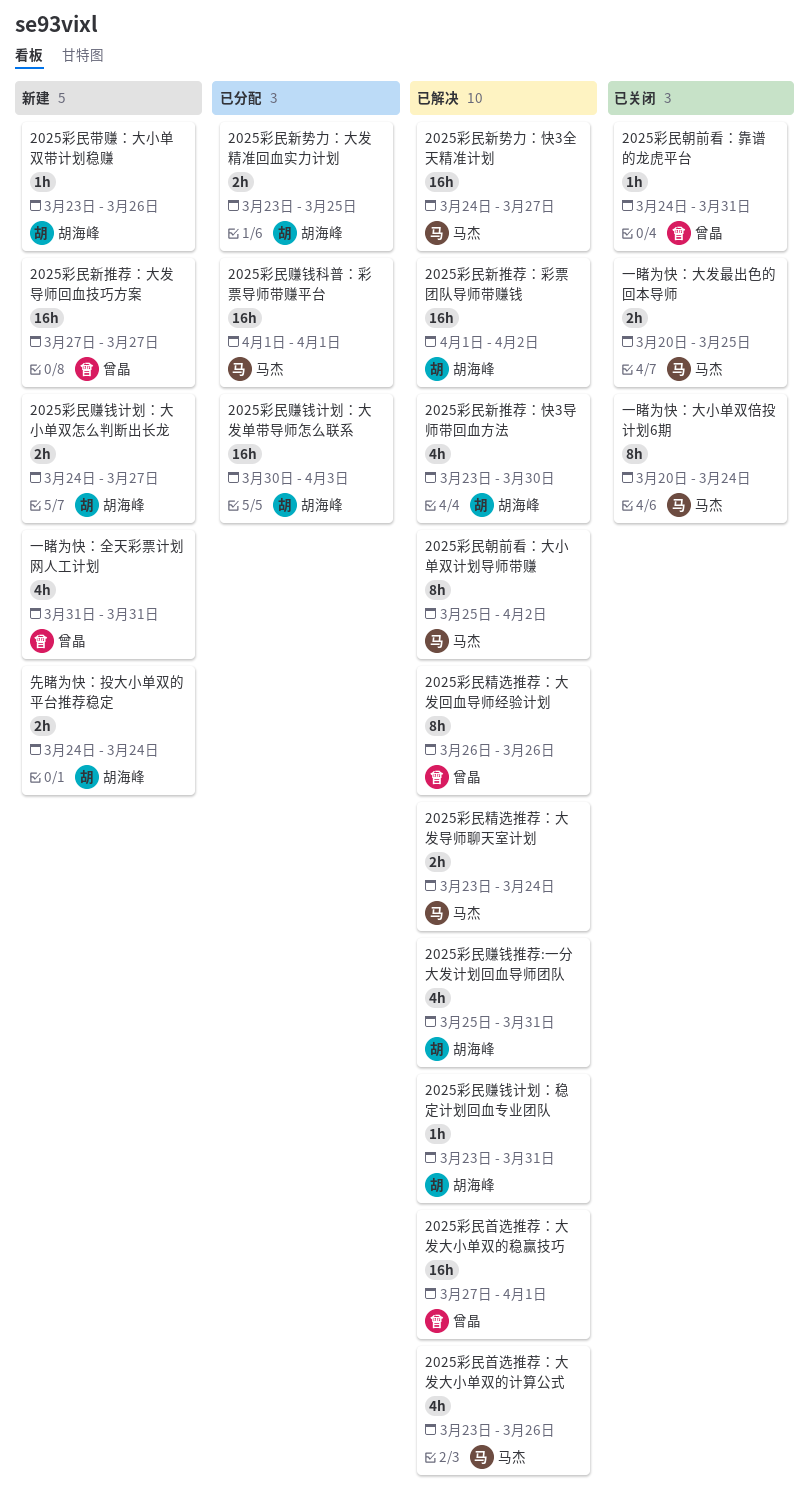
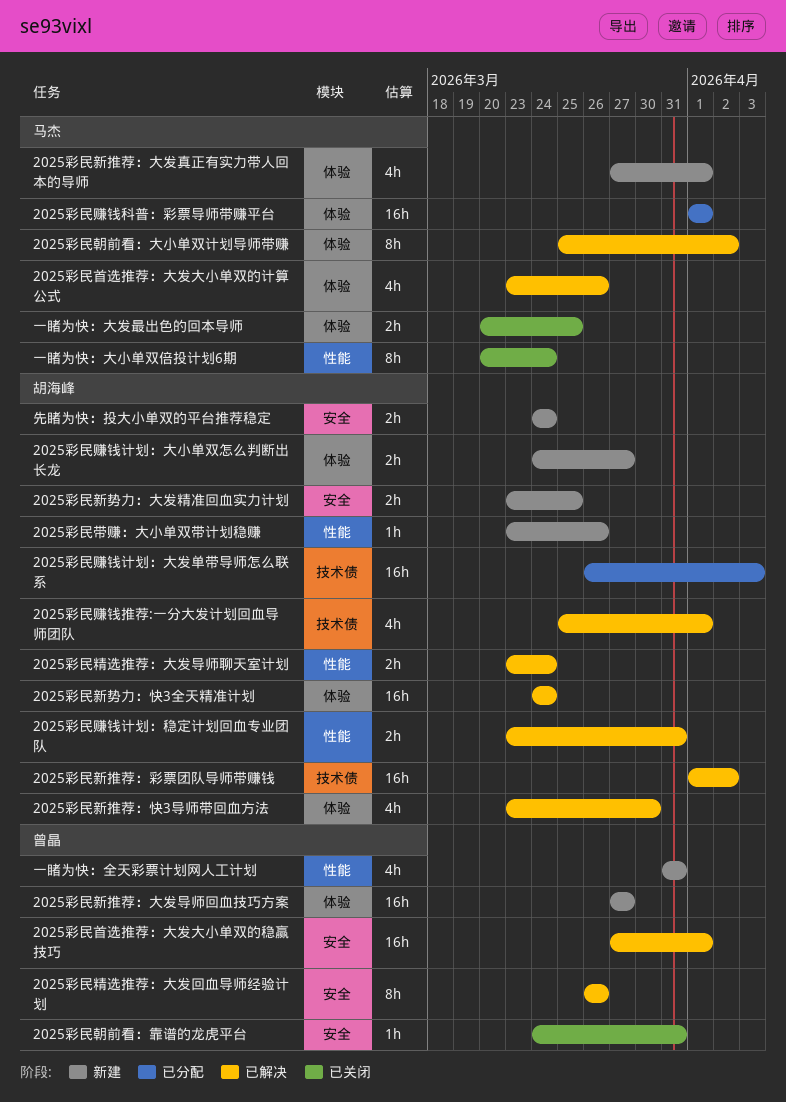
2025彩民新势力：大发精准回血实力计划, status: 已分配 -> 新建
2025彩民新势力：快3全天精准计划, owner: 马杰 -> 胡海峰
2025彩民新势力：快3全天精准计划, due: Mar 27 -> Mar 24
2025彩民新推荐：大发真正有实力带人回本的导师: none -> present
2025彩民精选推荐：大发导师聊天室计划, owner: 马杰 -> 胡海峰
2025彩民赚钱推荐:一分大发计划回血导师团队, due: Mar 31 -> Apr 1
2025彩民赚钱计划：大发单带导师怎么联系, start: Mar 30 -> Mar 26
2025彩民赚钱计划：稳定计划回血专业团队, estimate: 1h -> 2h

